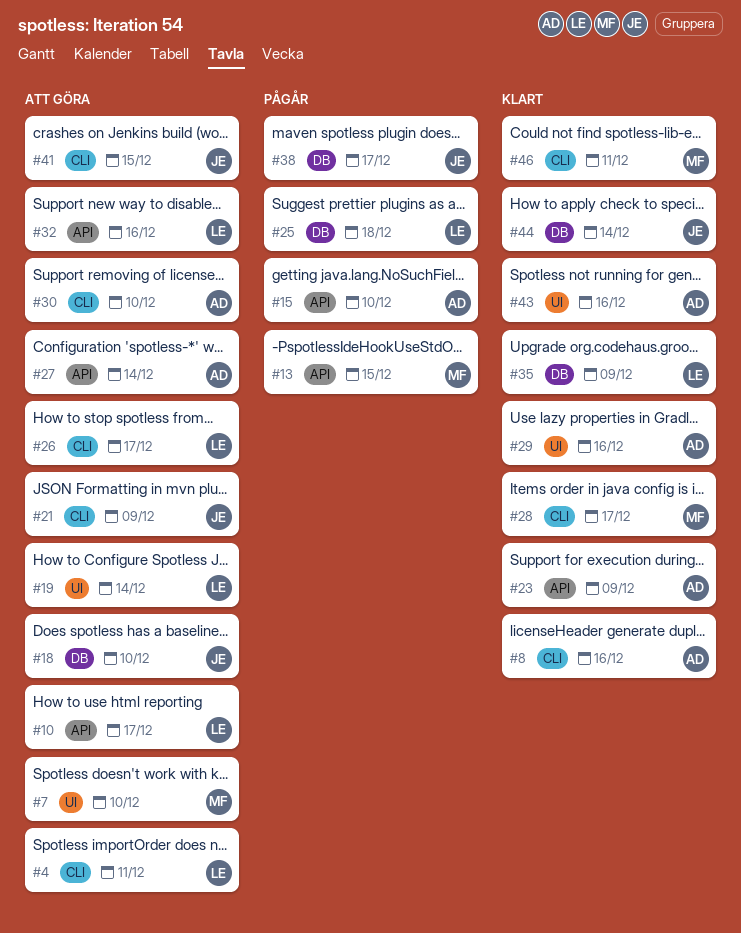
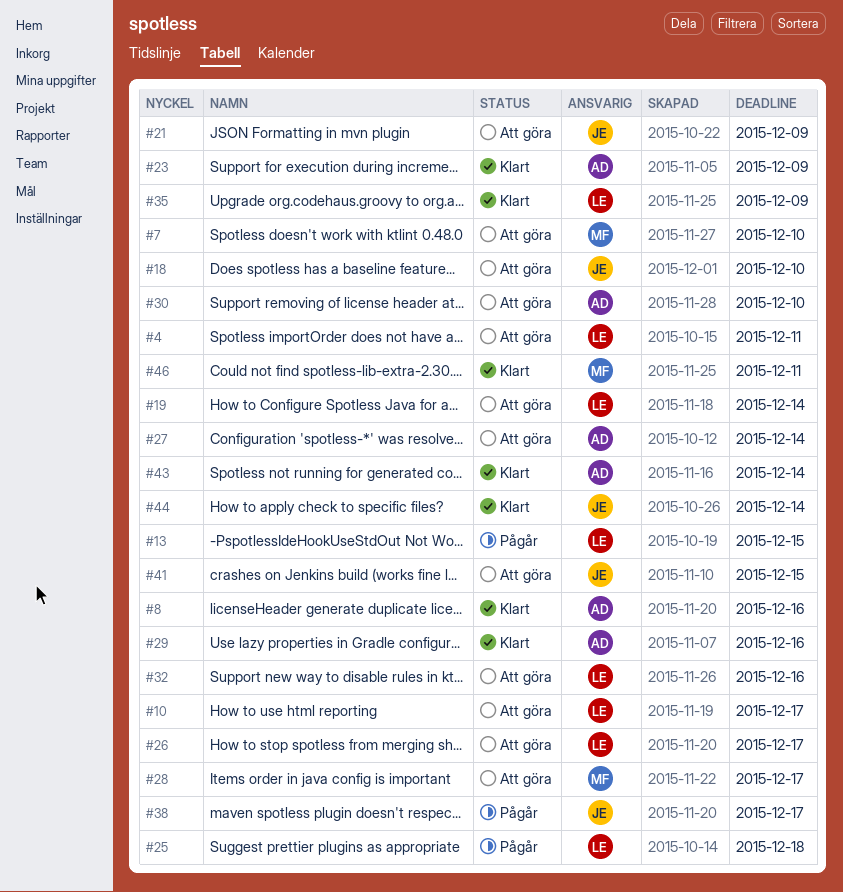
#13, owner: MF -> LE
#15: present -> none
#28, status: Klart -> Att göra
#43, due: Dec 16 -> Dec 14

